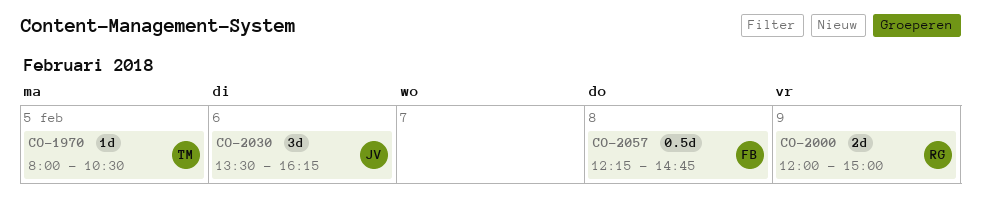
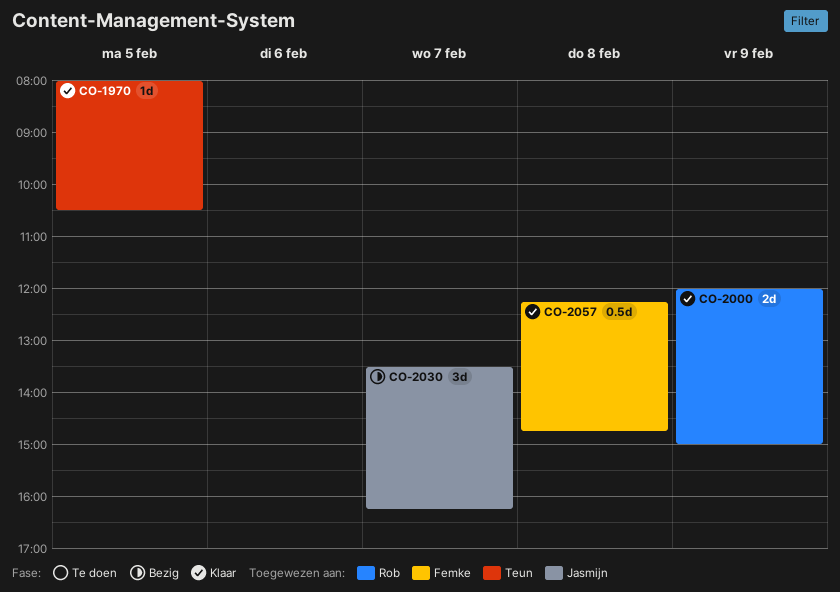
CO-2030, day: Feb 6 -> Feb 7

